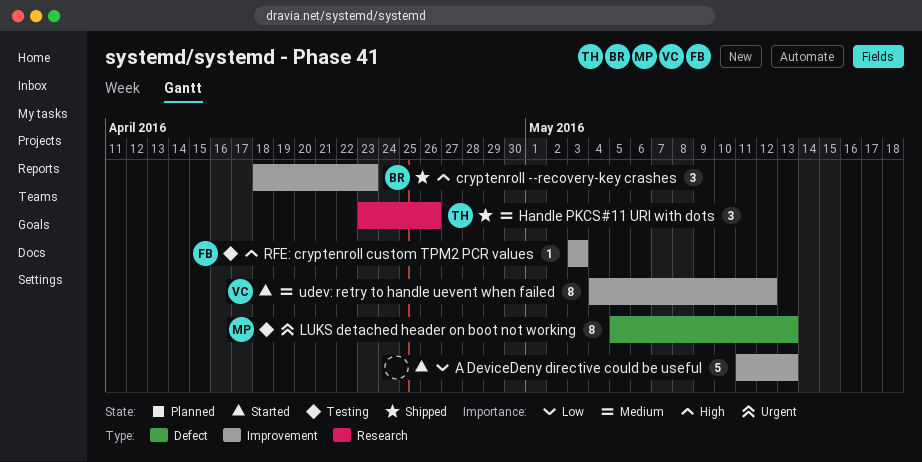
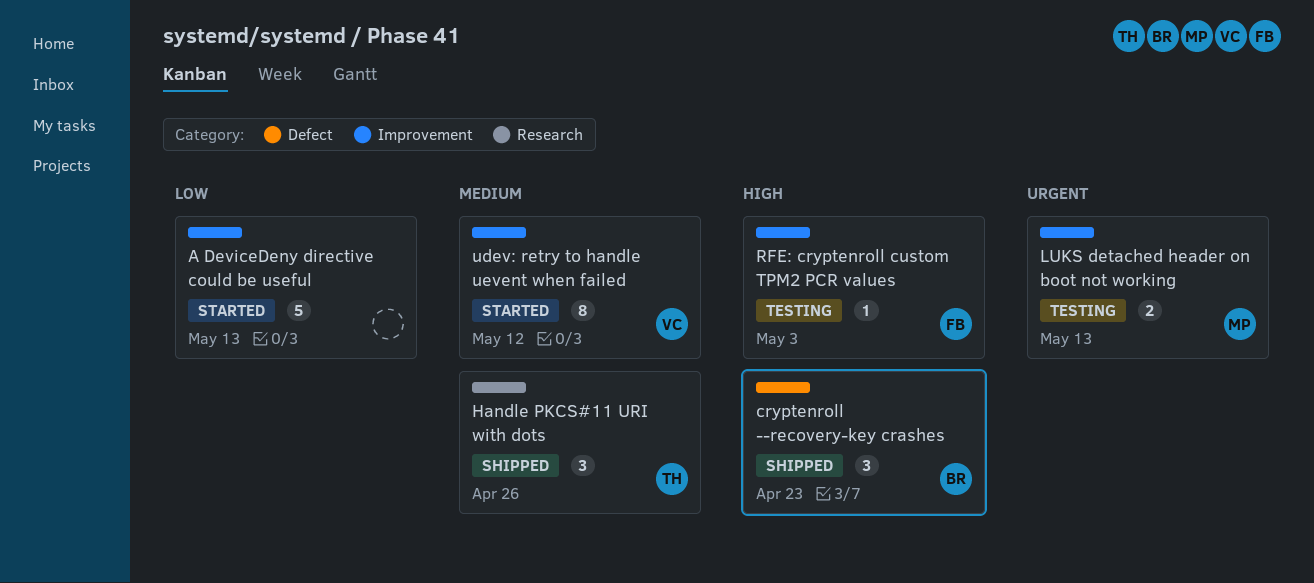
cryptenroll --recovery-key crashes, label: Improvement -> Defect
LUKS detached header on boot not working, label: Defect -> Improvement
LUKS detached header on boot not working, estimate: 8 -> 2

